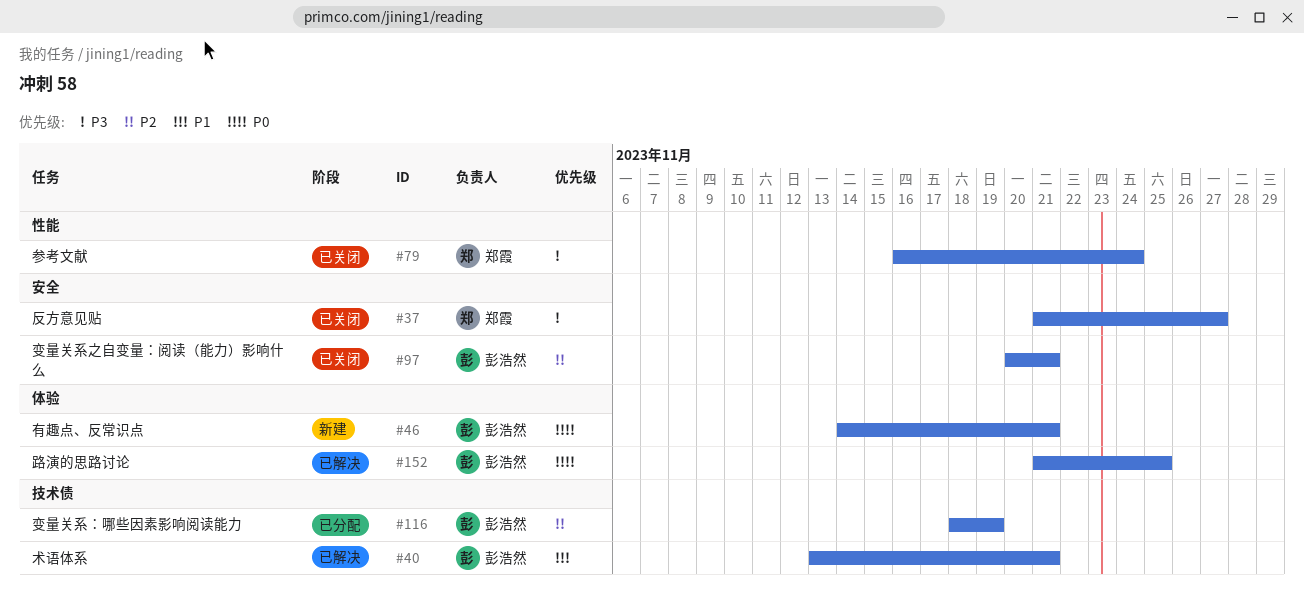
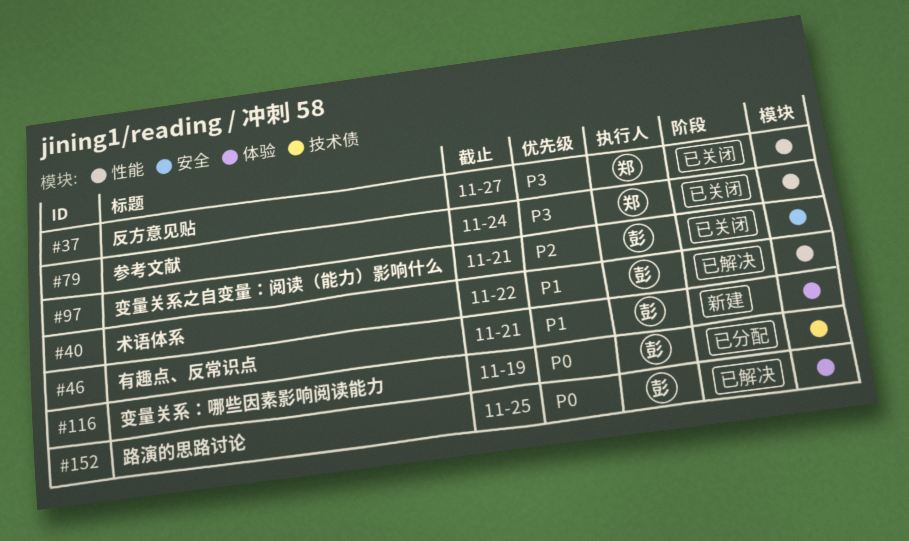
#37, label: 安全 -> 性能
#40, label: 技术债 -> 性能
#40, due: Nov 21 -> Nov 22
#46, priority: P0 -> P1
#116, priority: P2 -> P0

